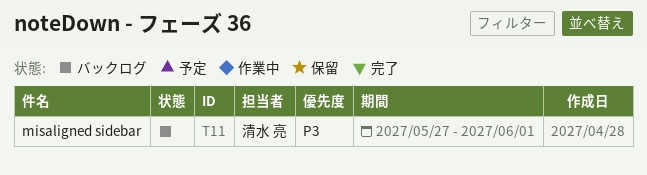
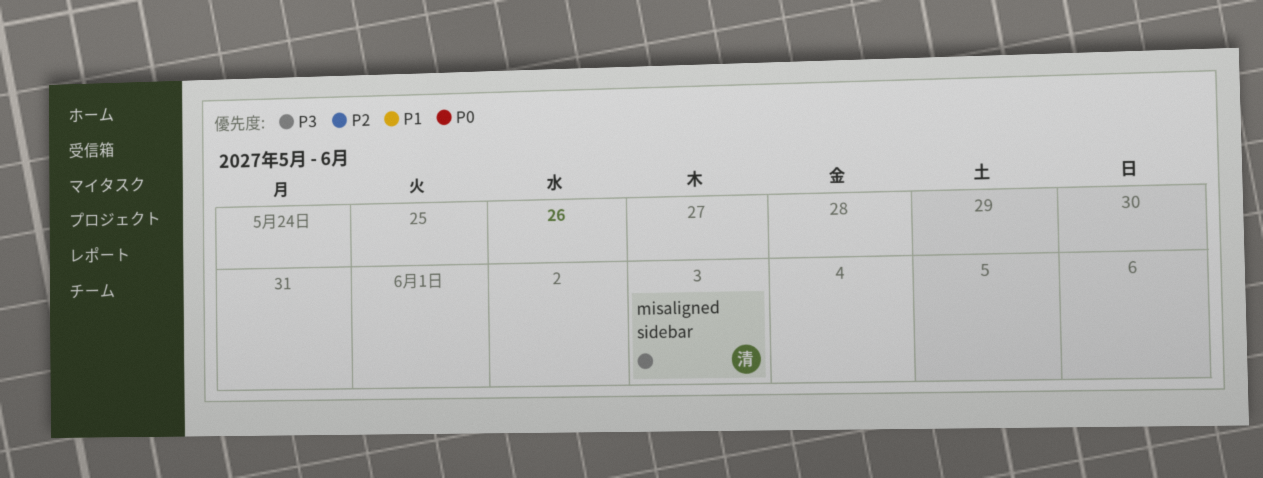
misaligned sidebar, due: Jun 1 -> Jun 3

